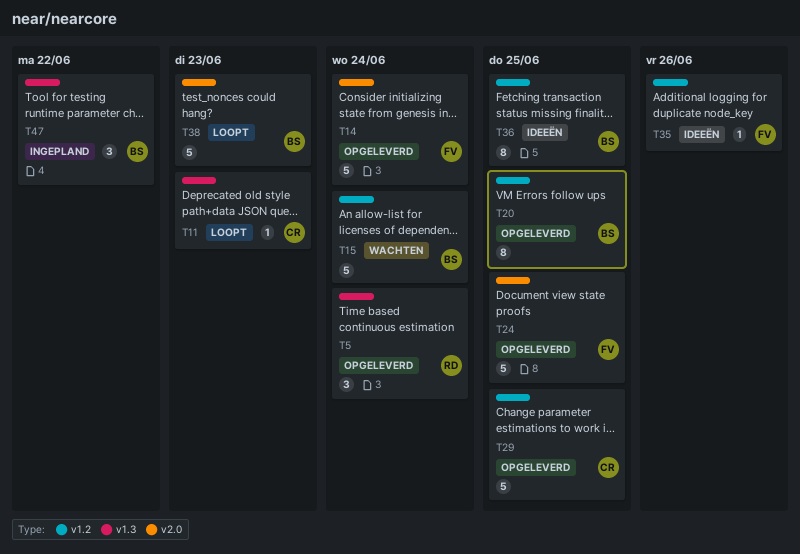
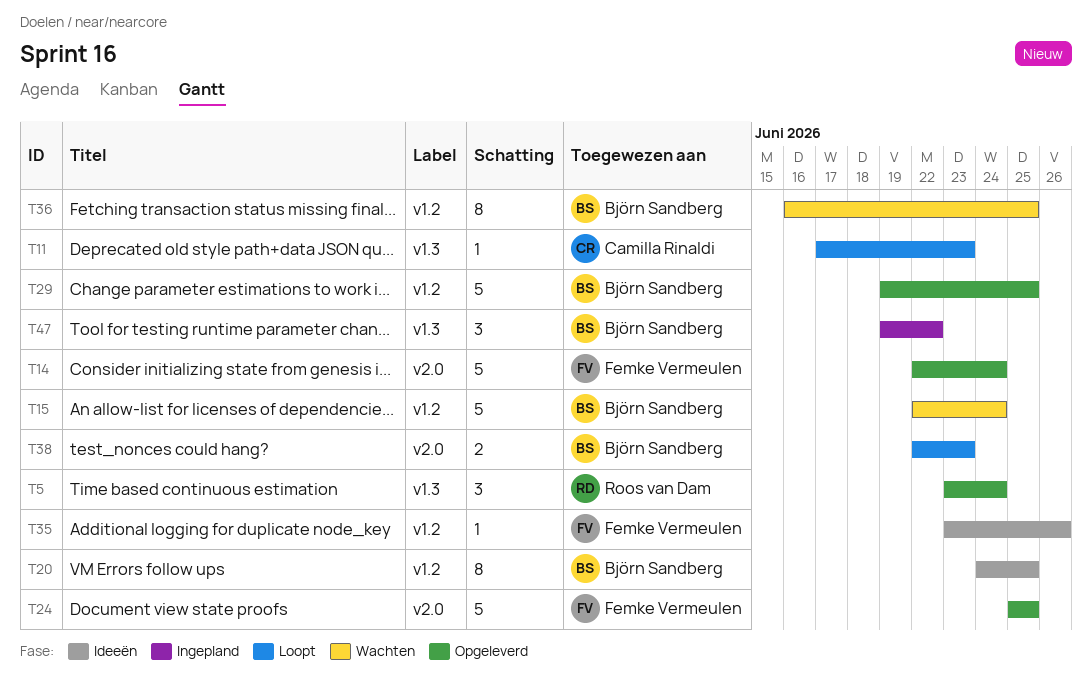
T20, status: Opgeleverd -> Ideeën
T29, owner: Camilla Rinaldi -> Björn Sandberg
T36, status: Ideeën -> Wachten
T38, estimate: 5 -> 2

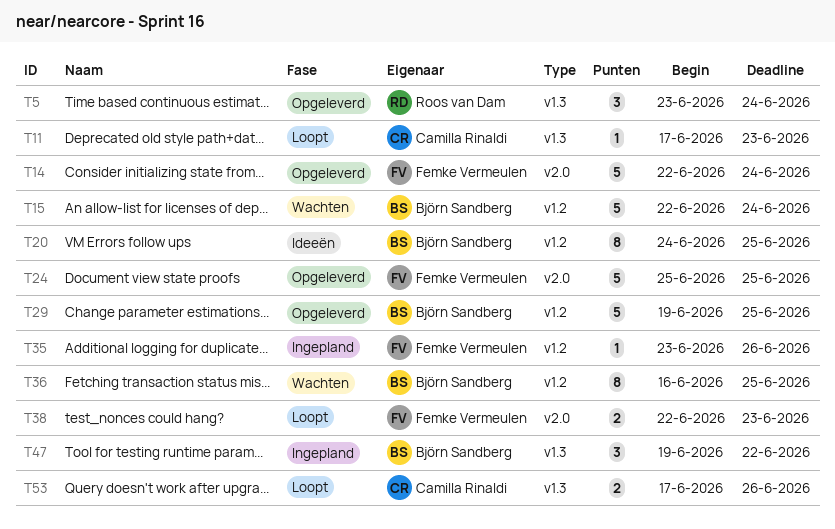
T35, status: Ideeën -> Ingepland
T38, owner: Björn Sandberg -> Femke Vermeulen
T53: none -> present

